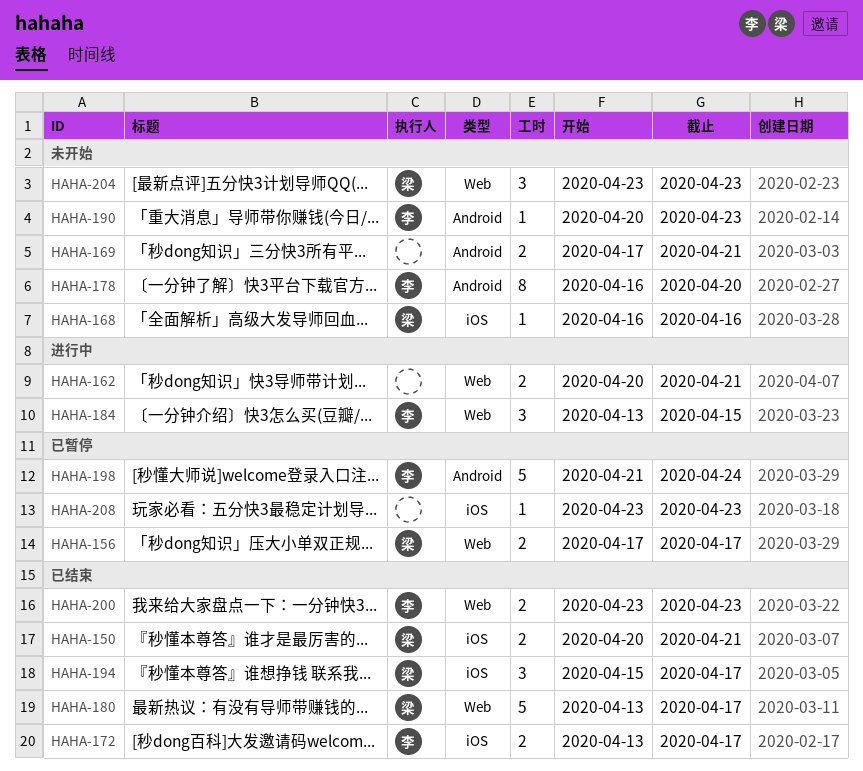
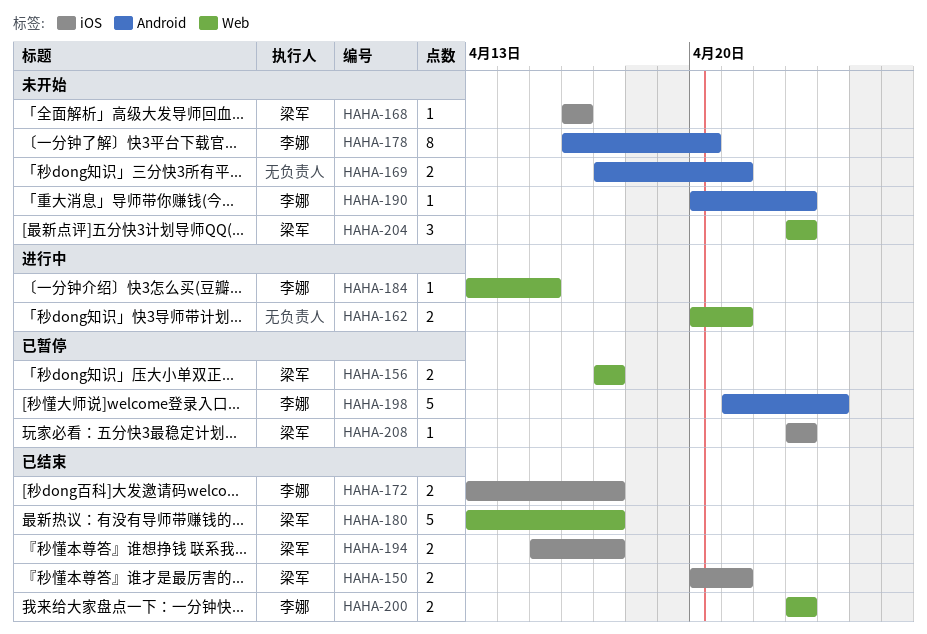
HAHA-184, estimate: 3 -> 1
HAHA-194, estimate: 3 -> 2
HAHA-208, owner: none -> 梁军

